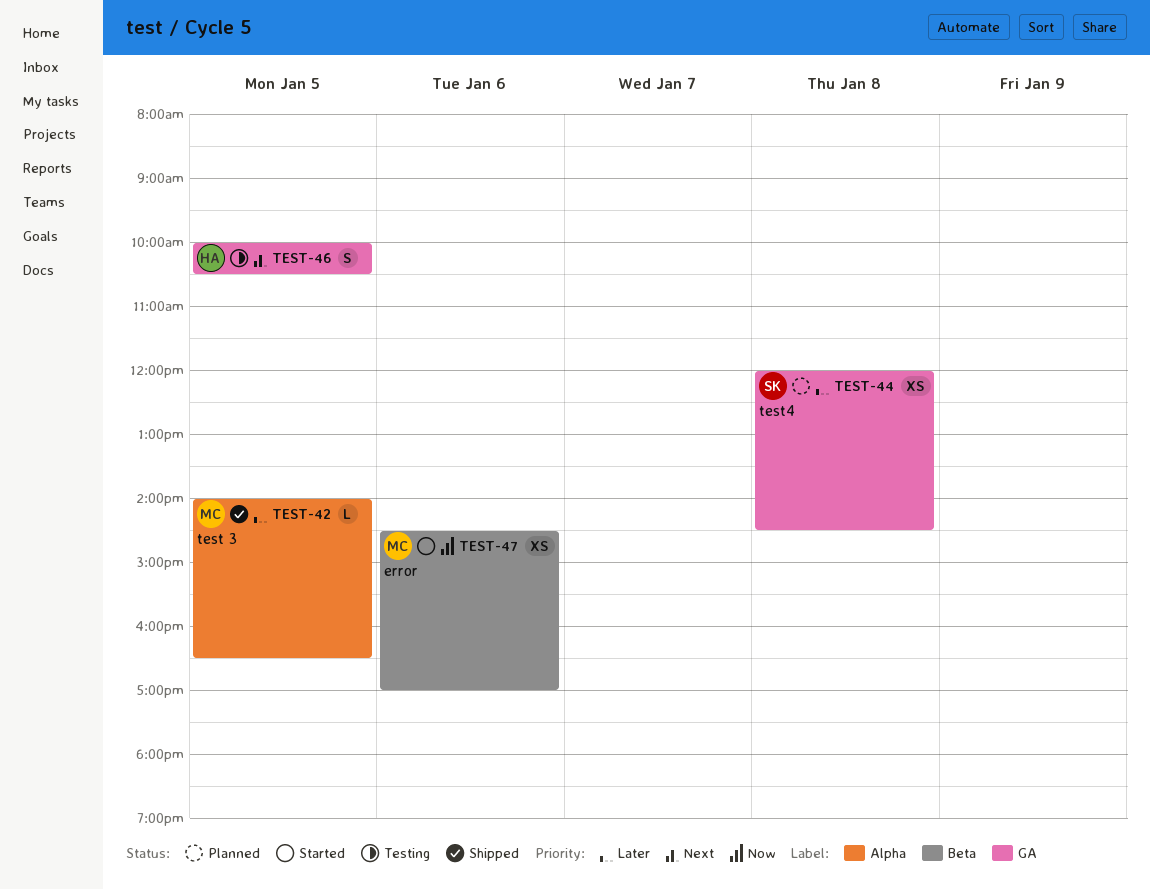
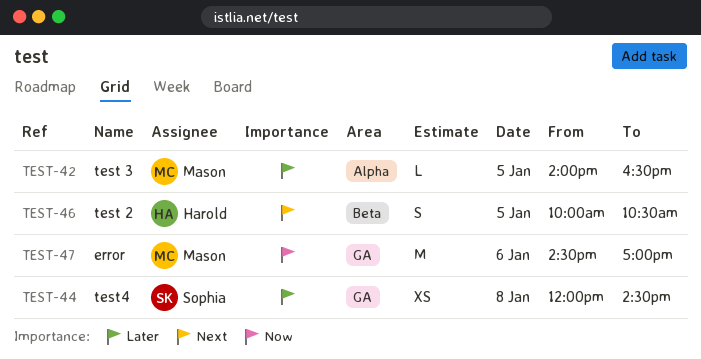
TEST-46, label: GA -> Beta
TEST-47, label: Beta -> GA
TEST-47, estimate: XS -> M

